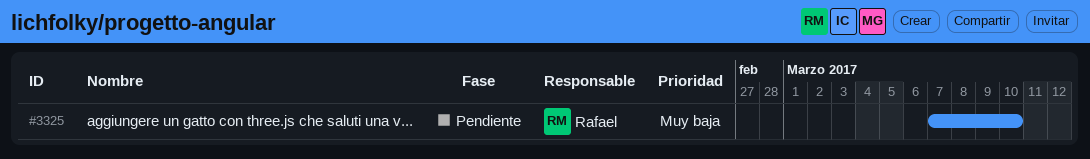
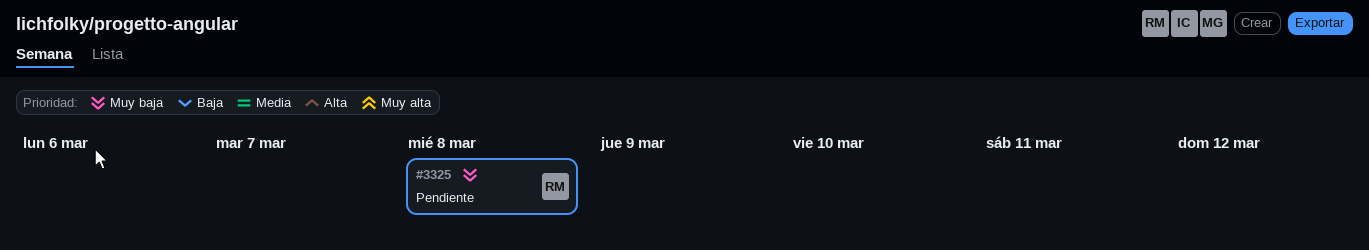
#3325, due: Mar 10 -> Mar 8

